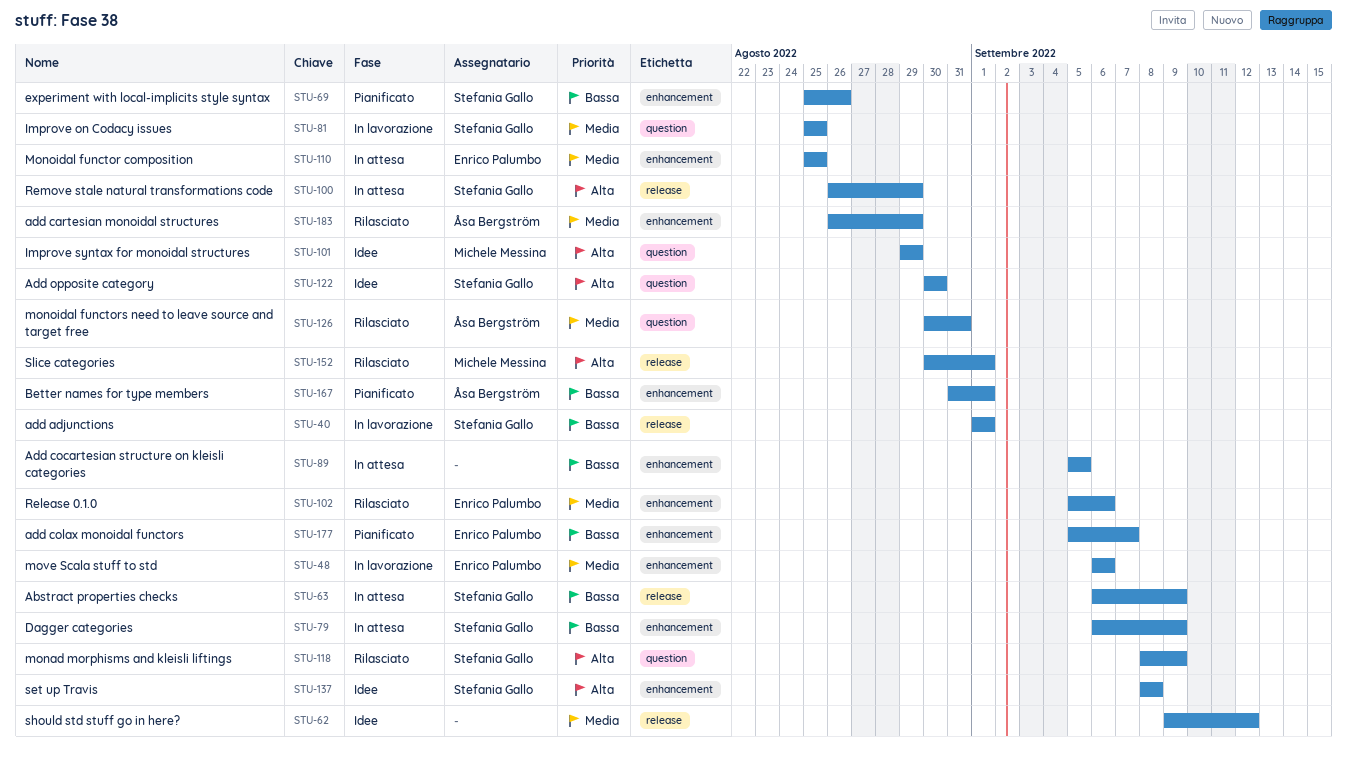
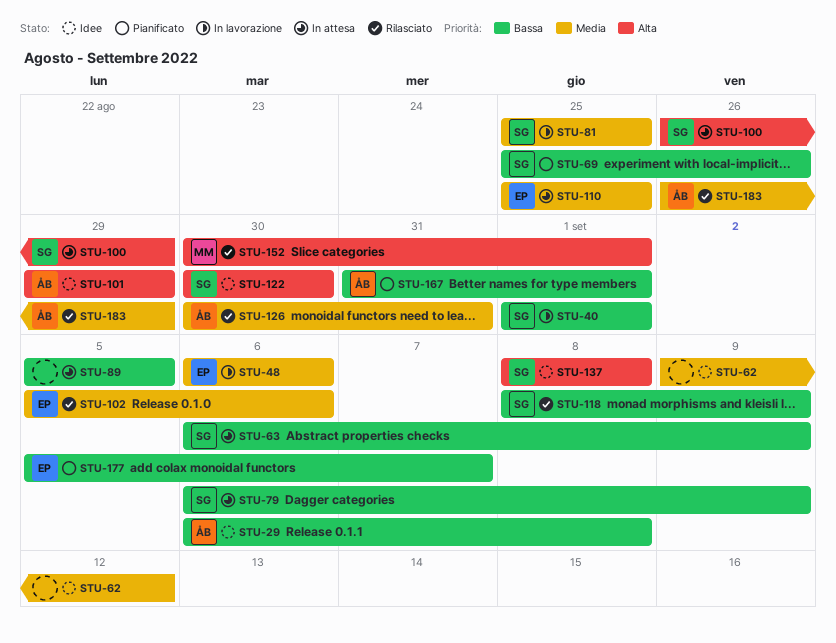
STU-29: none -> present
STU-101, owner: Michele Messina -> Åsa Bergström
STU-118, priority: Alta -> Bassa

